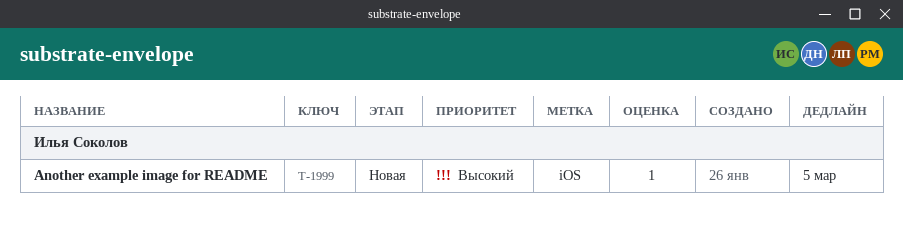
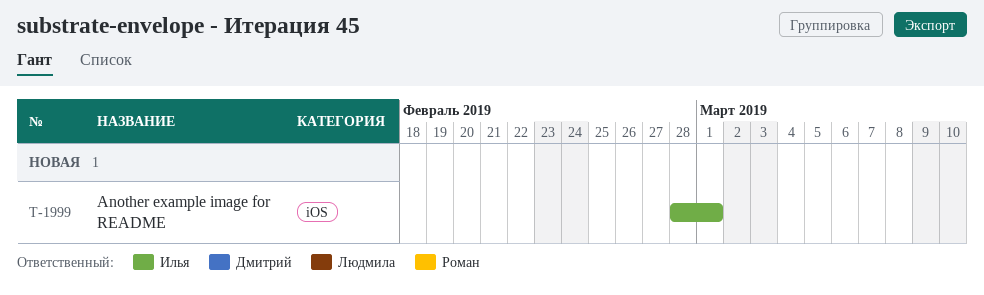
T-1999, due: Mar 5 -> Mar 1

